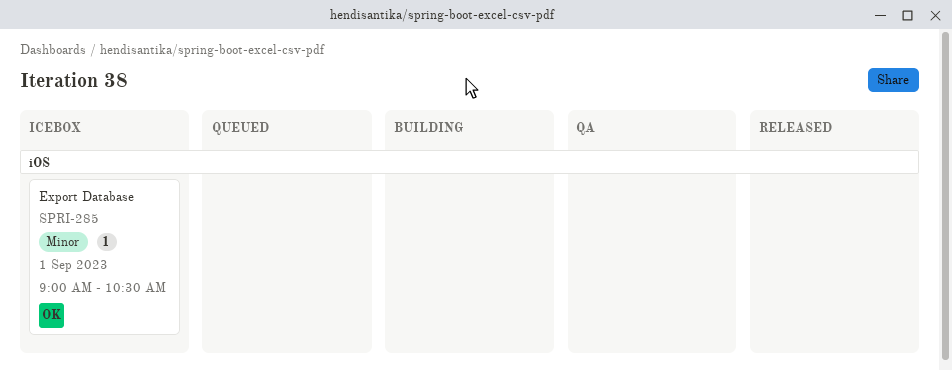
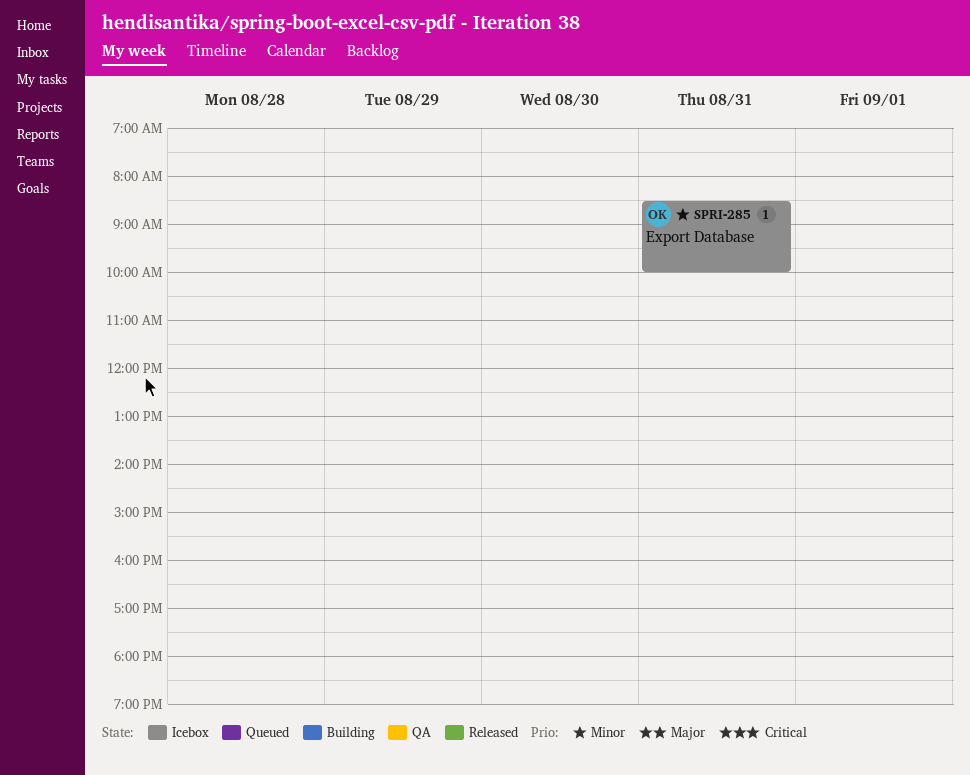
SPRI-285, day: Sep 1 -> Aug 31
SPRI-285, begins: 09:00 -> 08:30
SPRI-285, ends: 10:30 -> 10:00

